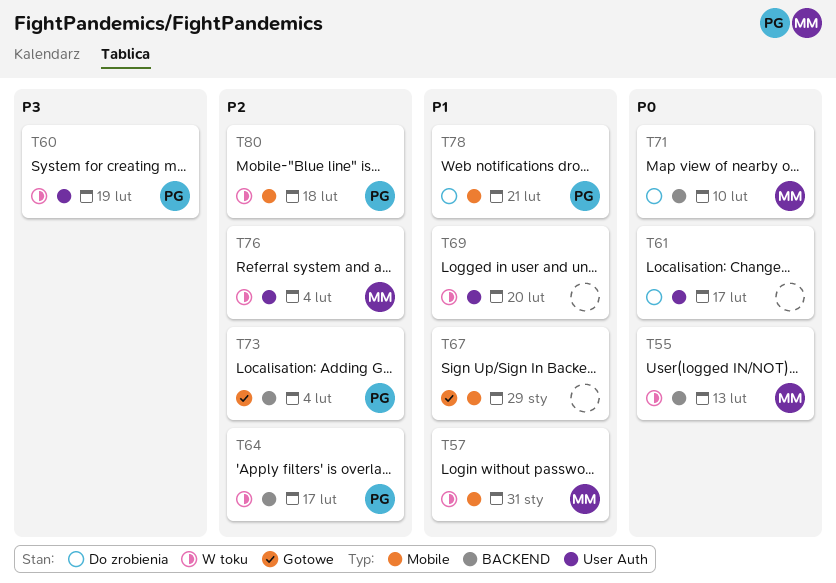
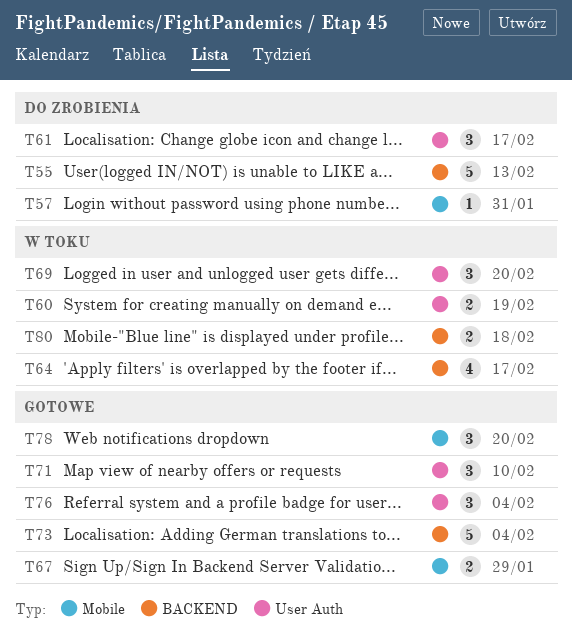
T55, status: W toku -> Do zrobienia
T57, status: W toku -> Do zrobienia
T71, status: Do zrobienia -> Gotowe
T71, label: BACKEND -> User Auth
T76, status: W toku -> Gotowe
T78, status: Do zrobienia -> Gotowe
T78, due: Feb 21 -> Feb 20
T80, label: Mobile -> BACKEND

